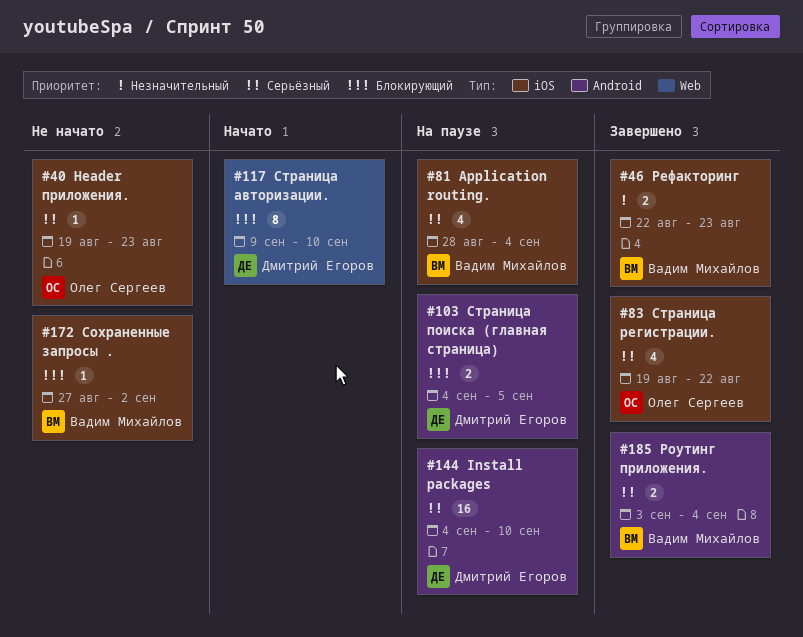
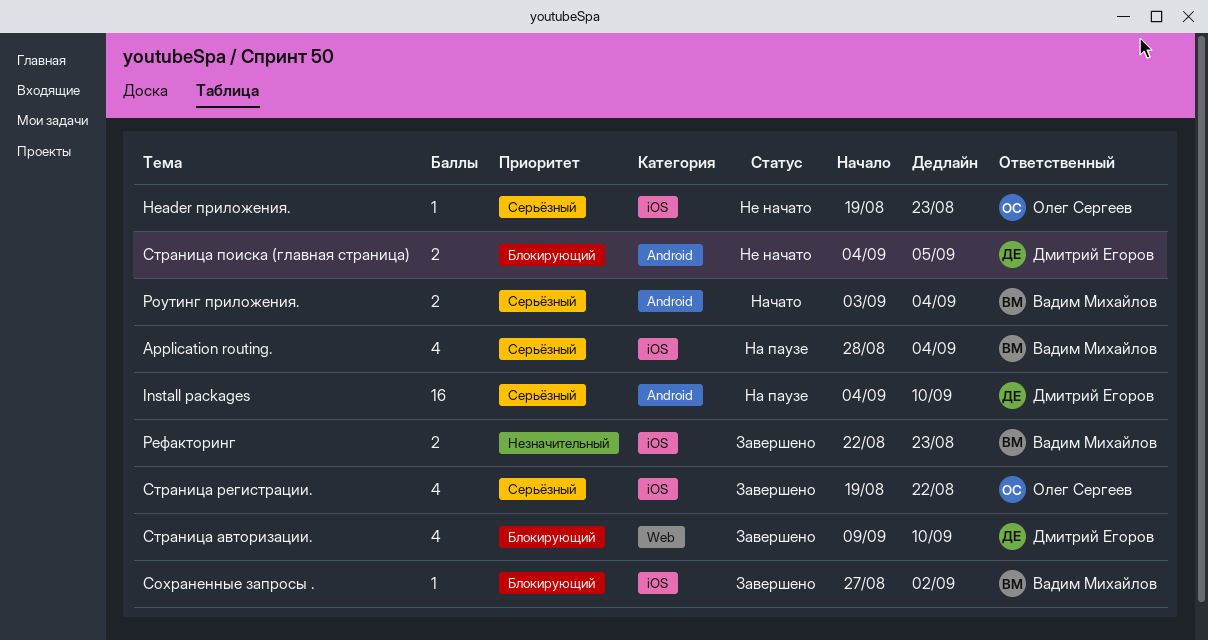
Роутинг приложения., status: Завершено -> Начато
Сохраненные запросы ., status: Не начато -> Завершено
Страница авторизации., status: Начато -> Завершено
Страница авторизации., estimate: 8 -> 4
Страница поиска (главная страница), status: На паузе -> Не начато

